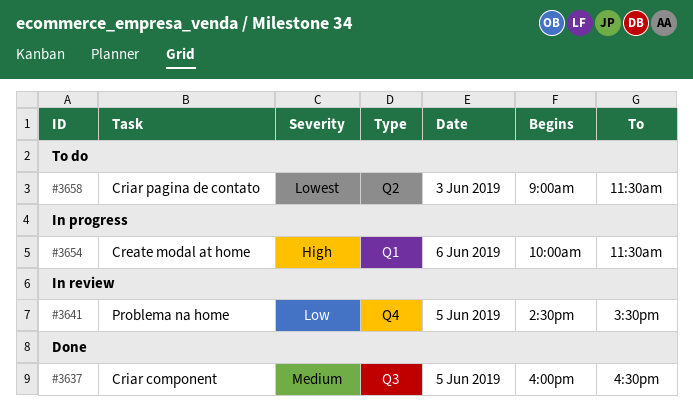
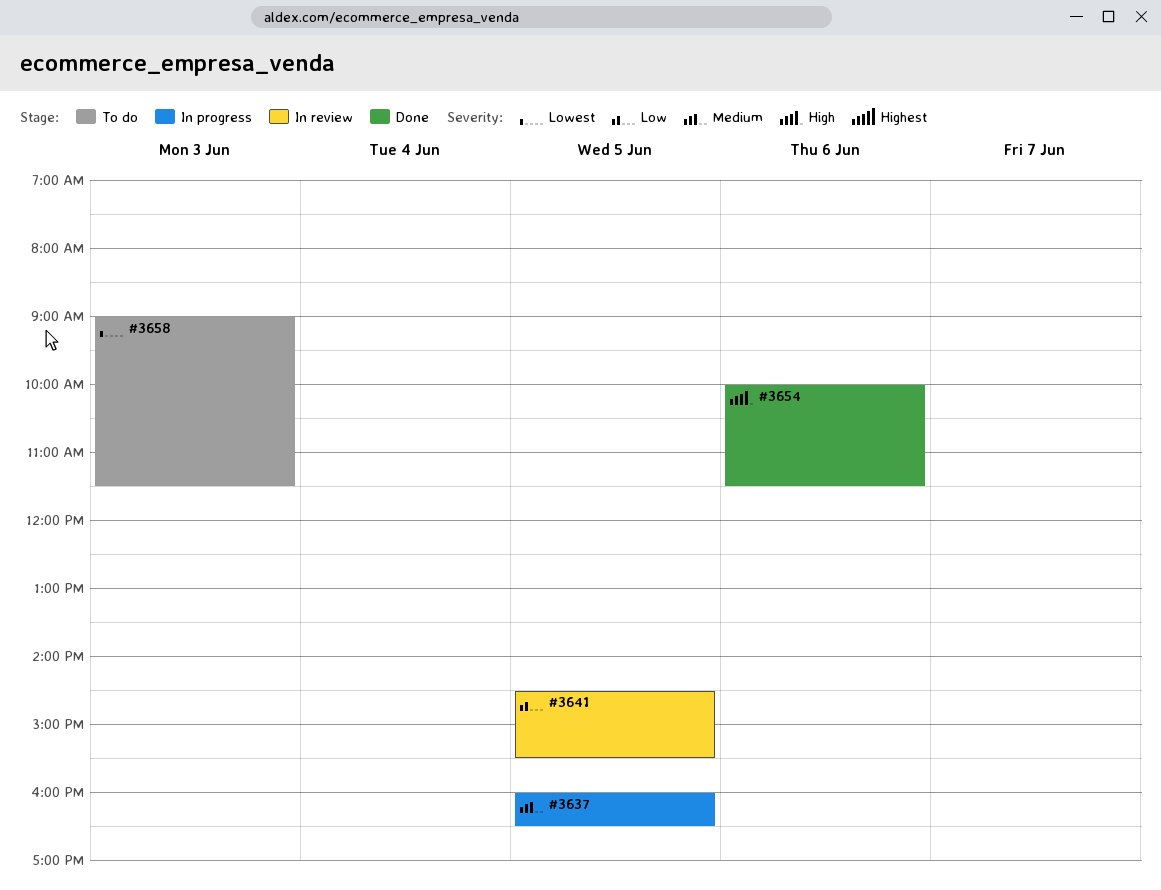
#3637, status: Done -> In progress
#3654, status: In progress -> Done

